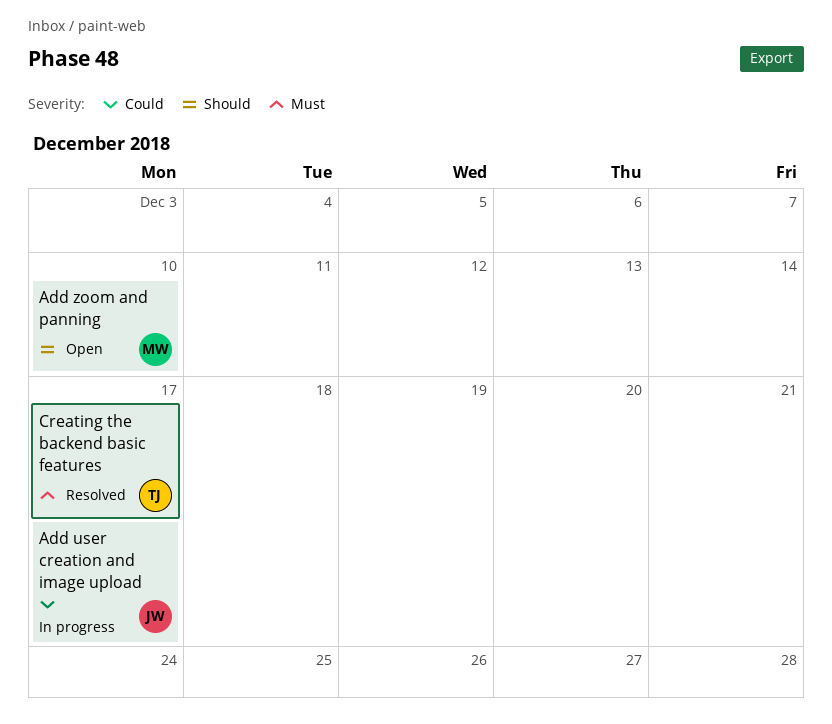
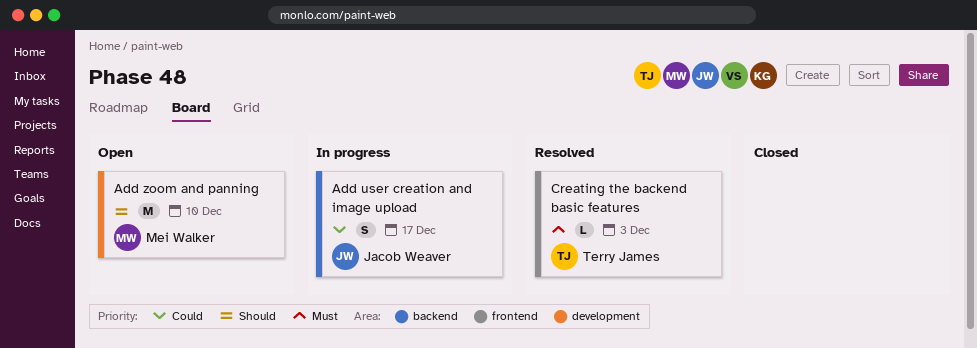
Creating the backend basic features, due: Dec 17 -> Dec 3

